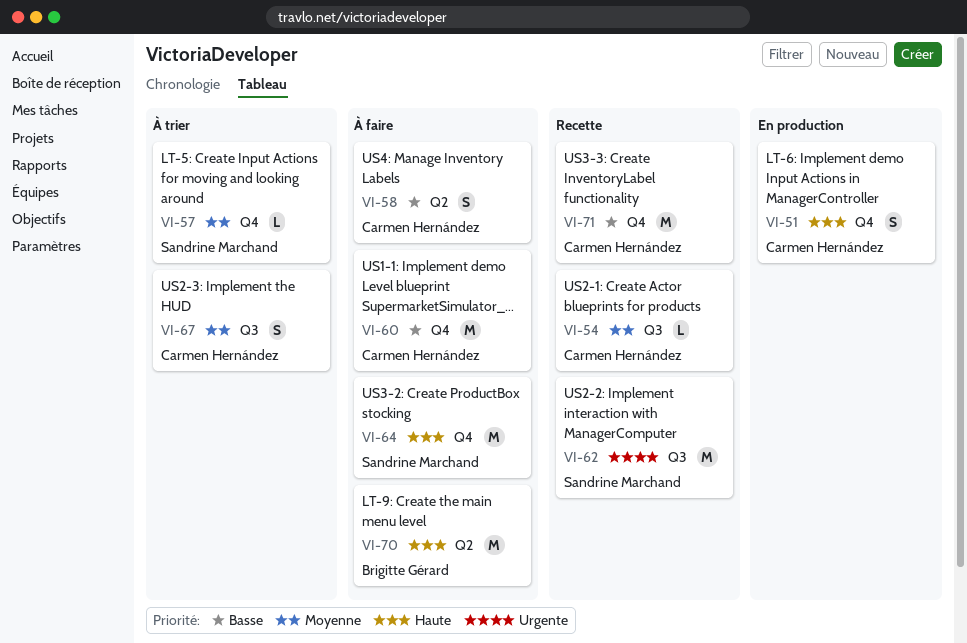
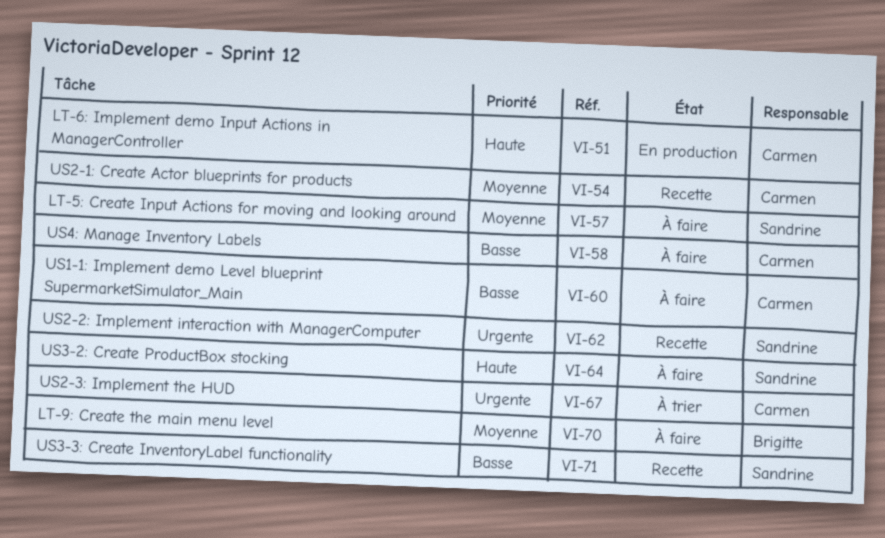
VI-57, status: À trier -> À faire
VI-67, priority: Moyenne -> Urgente
VI-70, priority: Haute -> Moyenne
VI-71, owner: Carmen Hernández -> Sandrine Marchand

